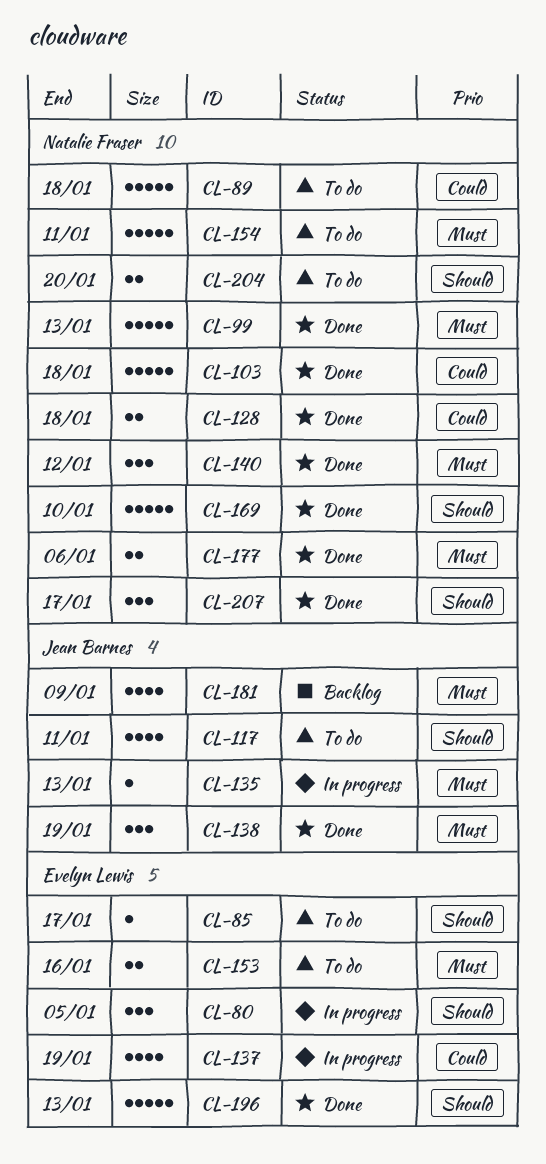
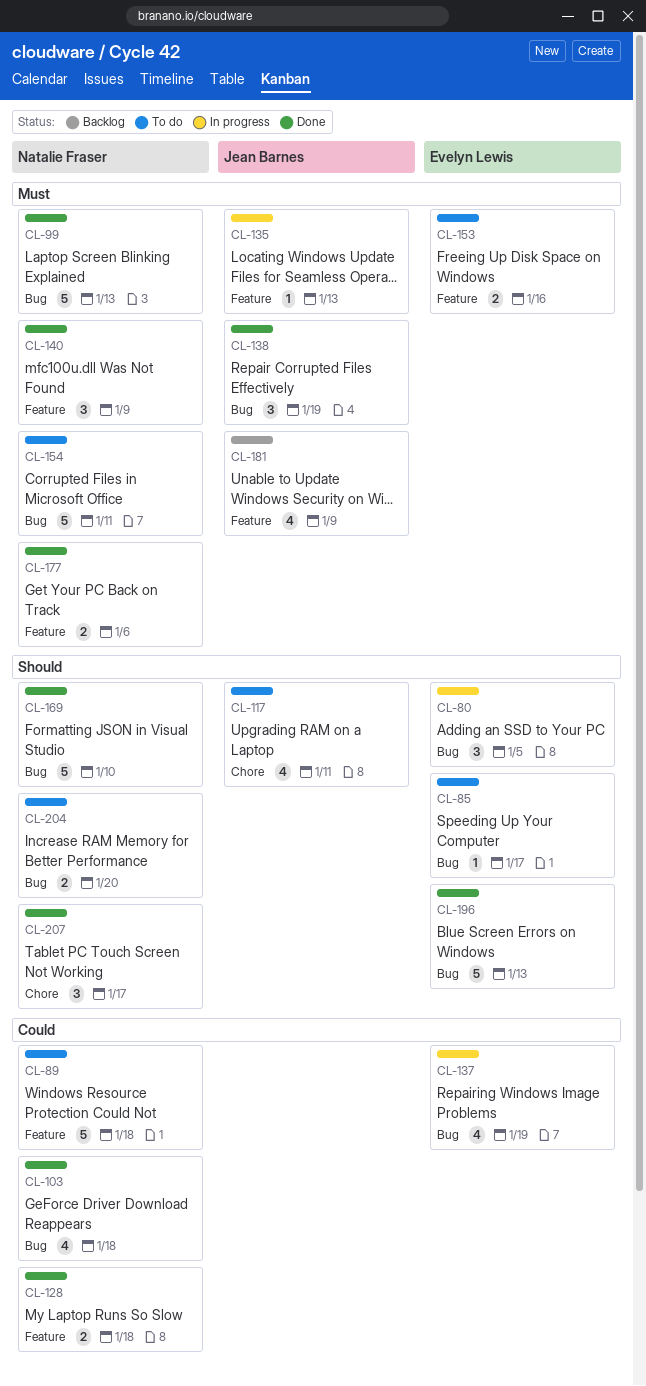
CL-103, estimate: 5 -> 4
CL-140, due: Jan 12 -> Jan 9

